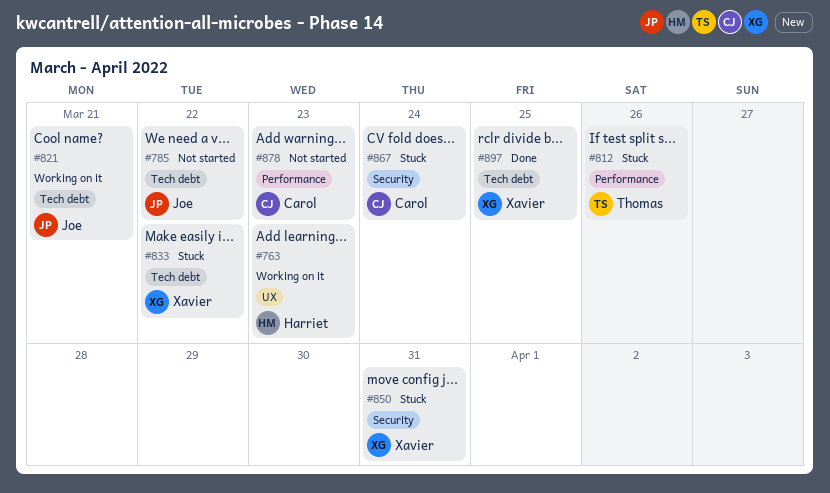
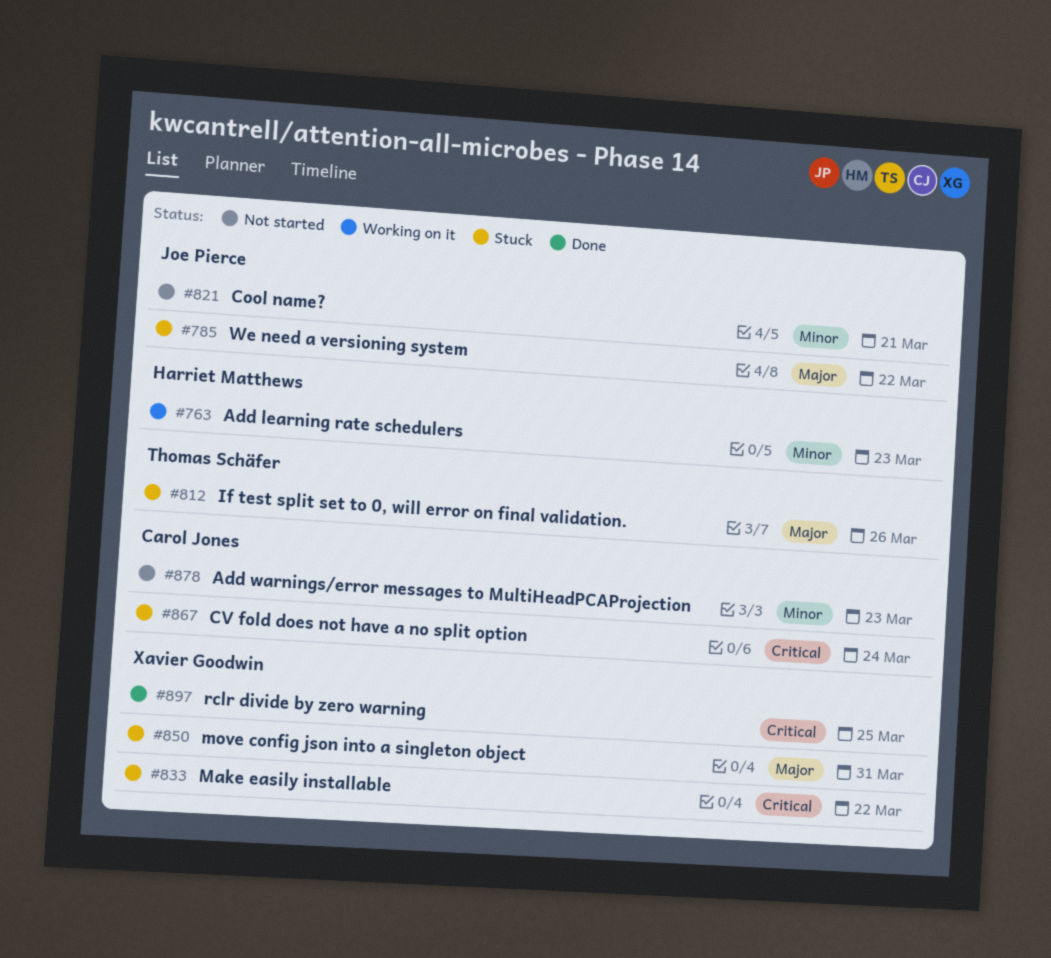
#785, status: Not started -> Stuck
#821, status: Working on it -> Not started

